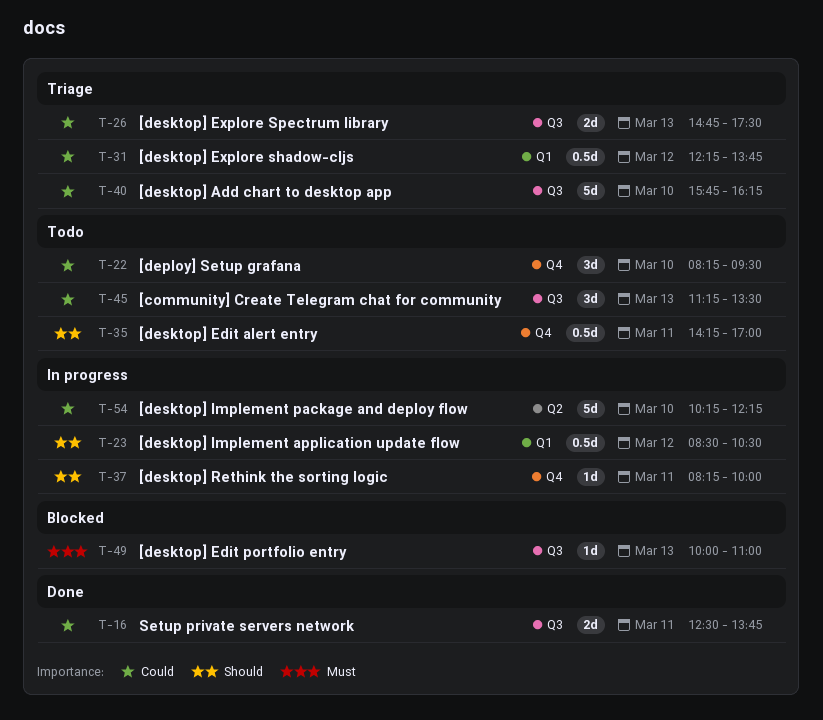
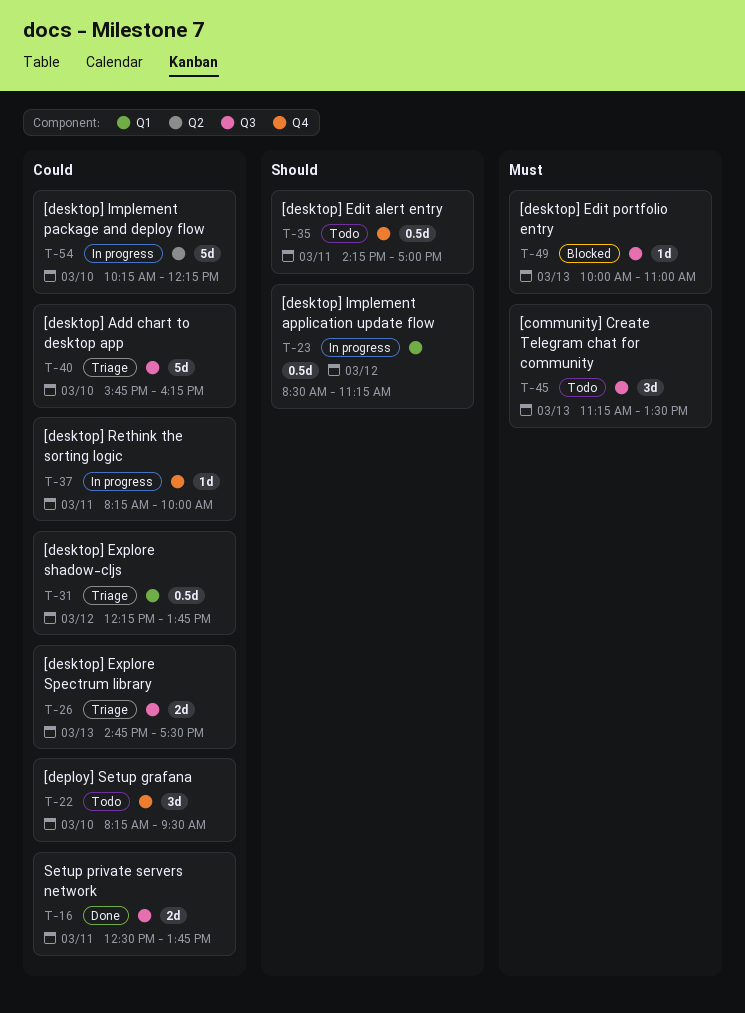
T-23, ends: 10:30 -> 11:15
T-37, priority: Should -> Could
T-45, priority: Could -> Must

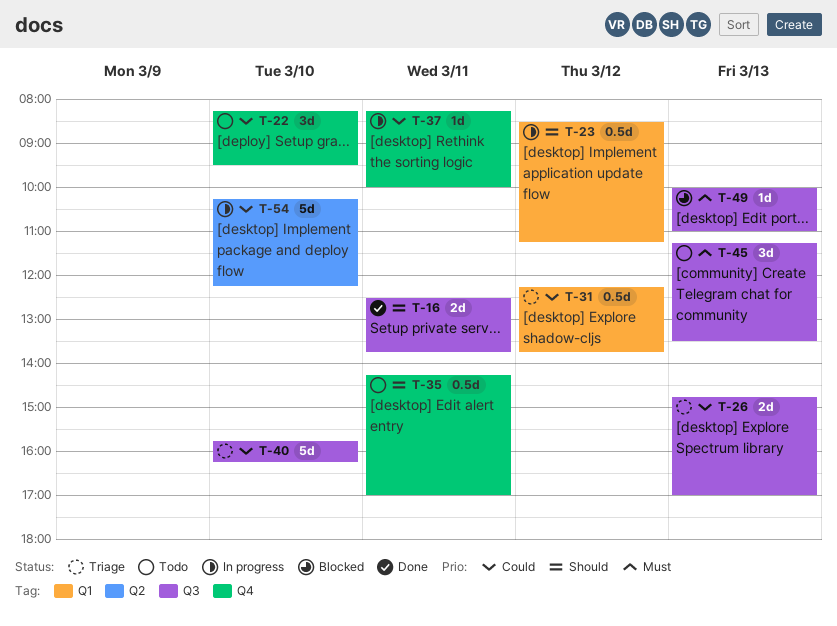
T-16, priority: Could -> Should
T-26, ends: 17:30 -> 17:00

